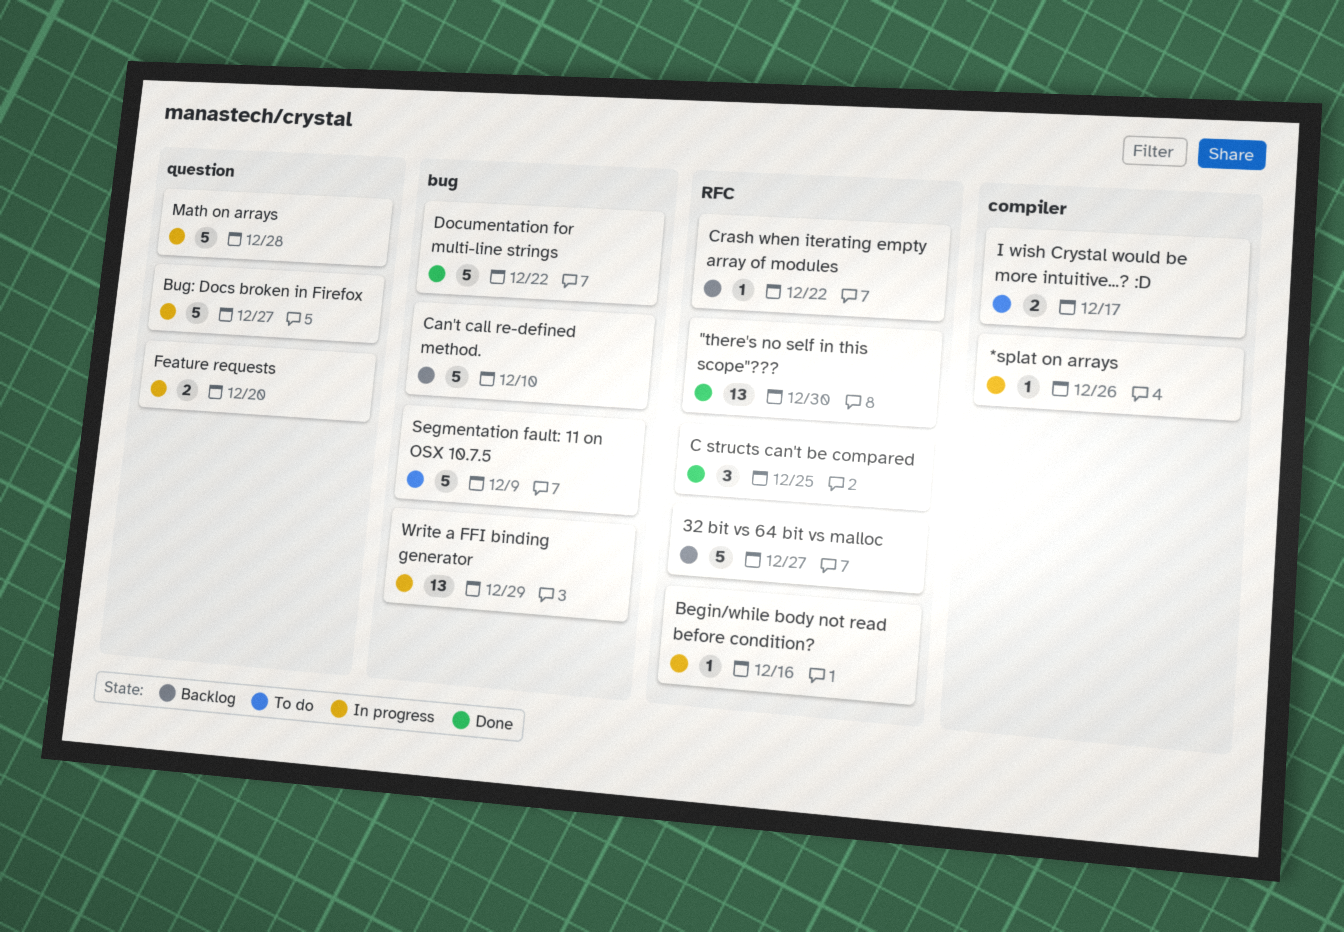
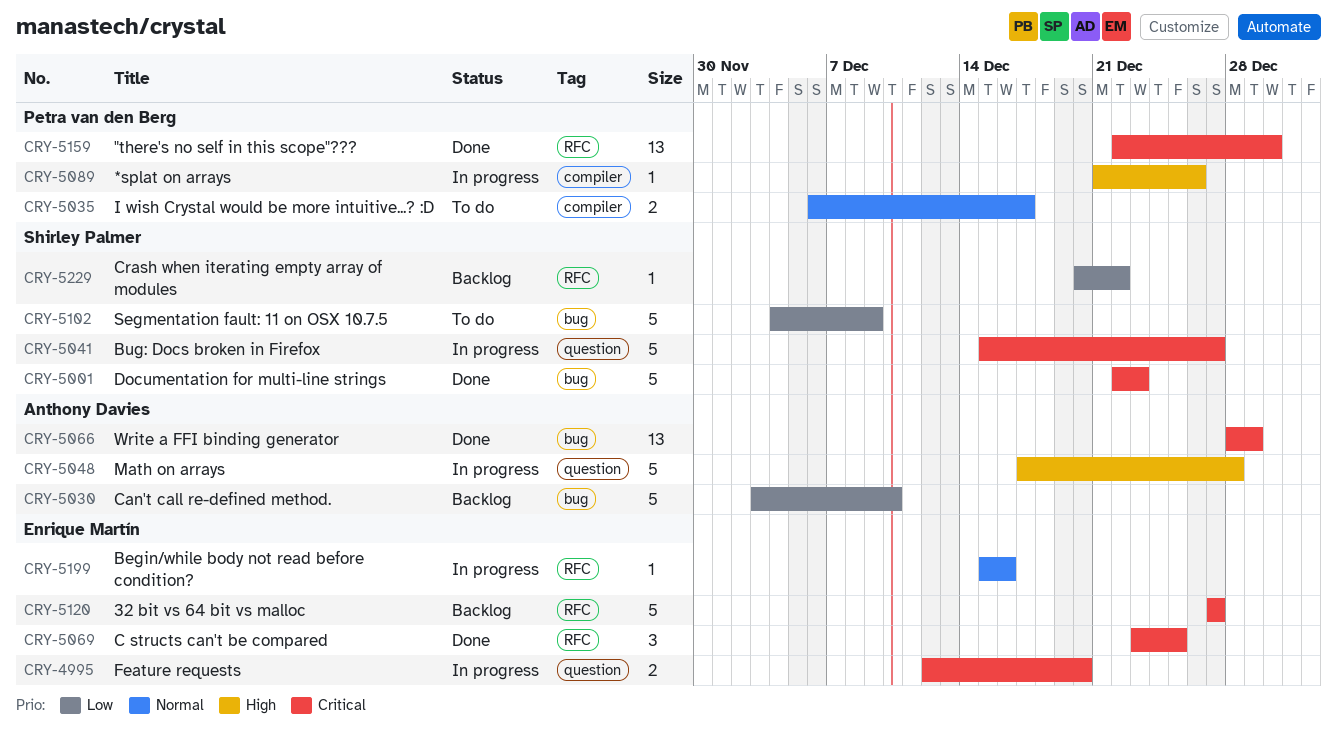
Documentation for multi-line strings, due: Dec 22 -> Dec 23
Write a FFI binding generator, status: In progress -> Done

